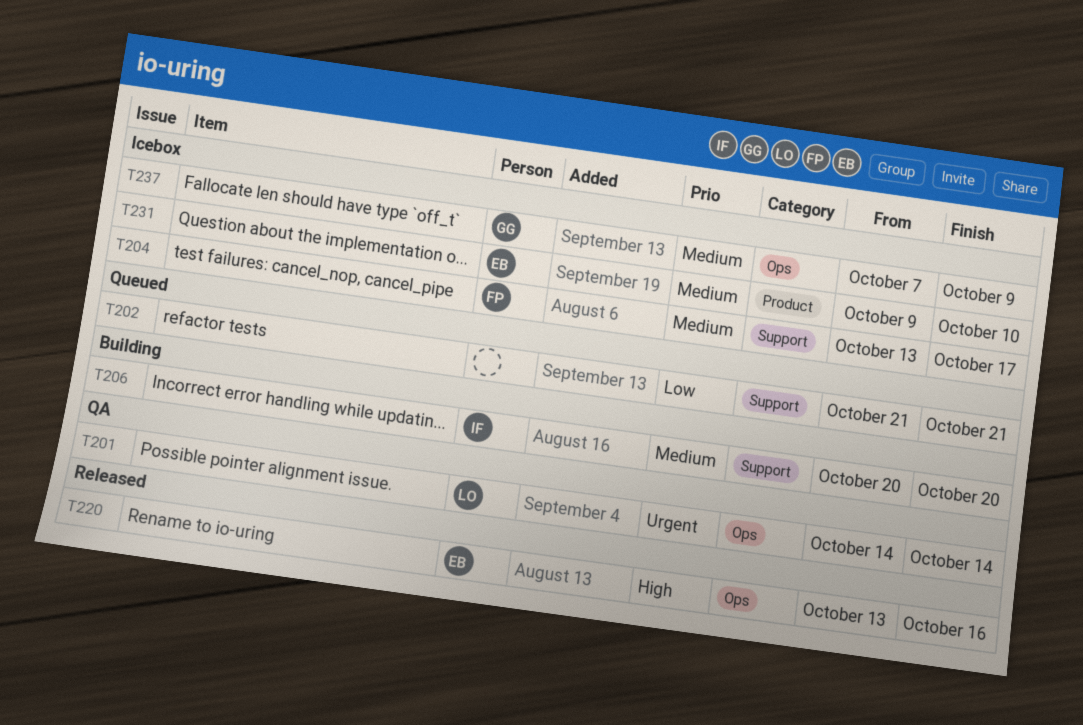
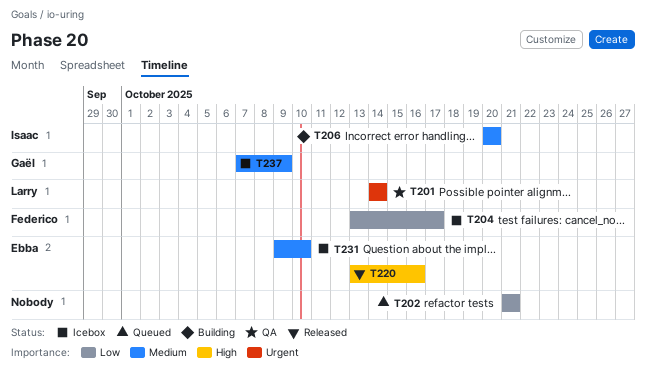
T204, priority: Medium -> Low

